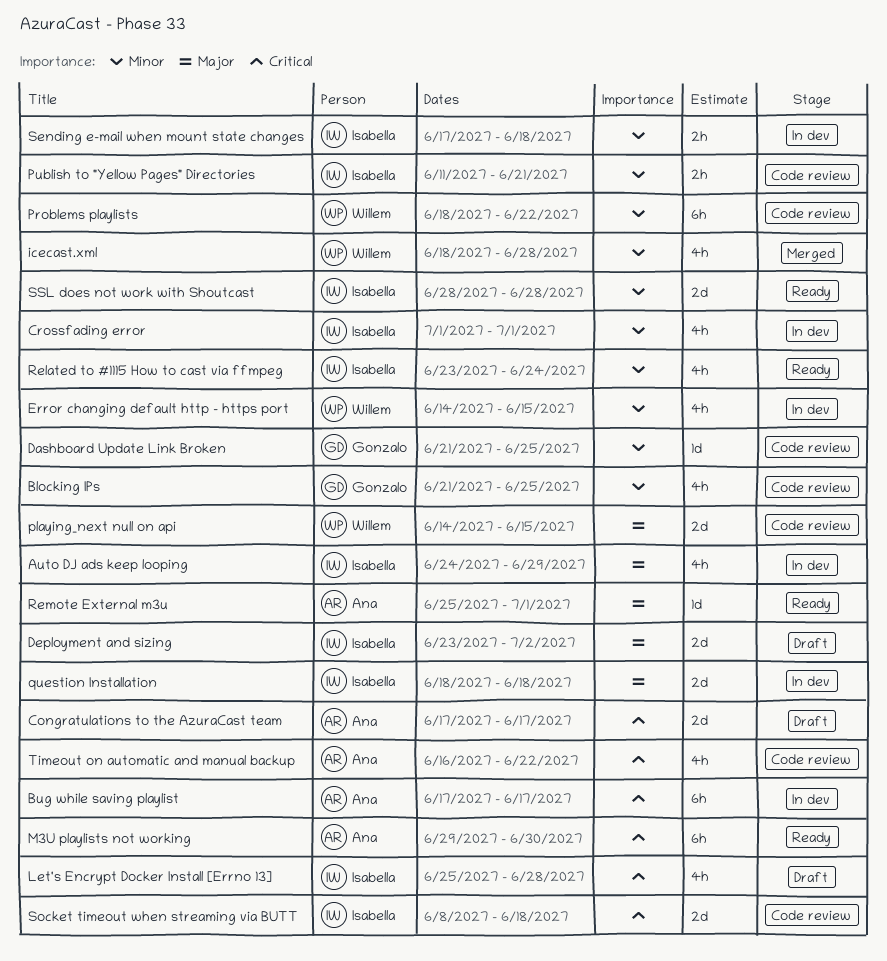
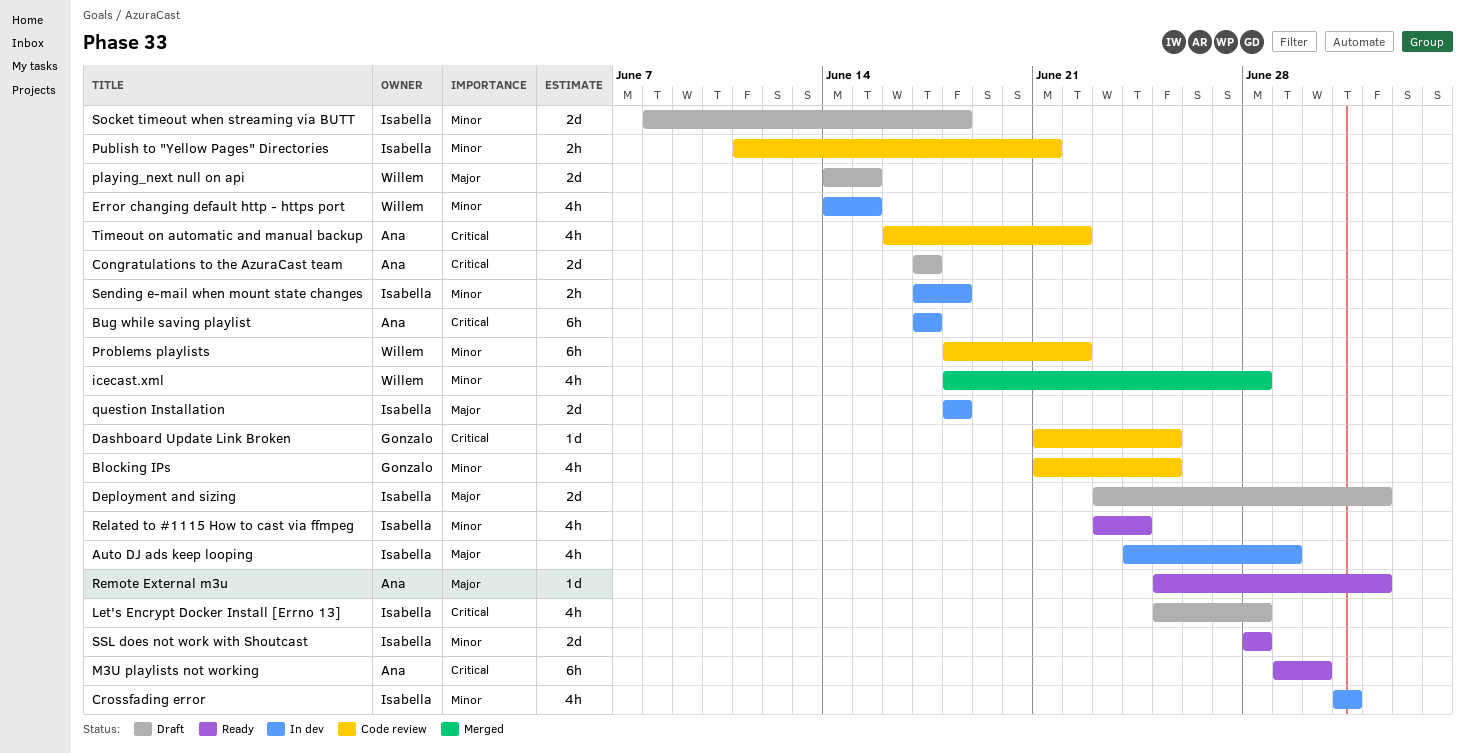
Dashboard Update Link Broken, priority: Minor -> Critical
playing_next null on api, status: Code review -> Draft
Remote External m3u, due: Jul 1 -> Jul 2
Socket timeout when streaming via BUTT, status: Code review -> Draft
Socket timeout when streaming via BUTT, priority: Critical -> Minor

